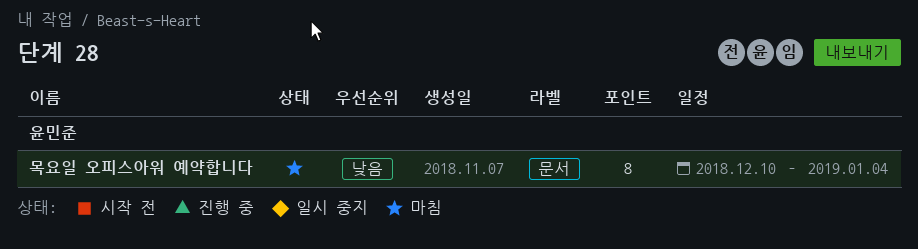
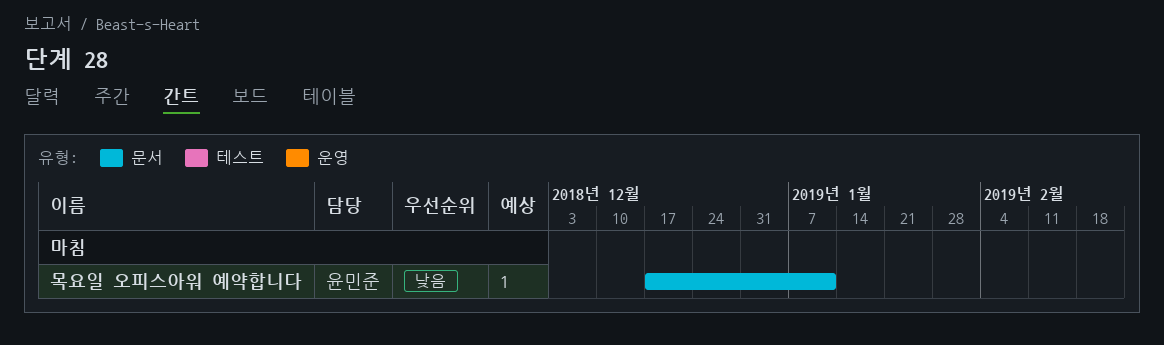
목요일 오피스아워 예약합니다, estimate: 8 -> 1
목요일 오피스아워 예약합니다, start: Dec 10 -> Dec 17
목요일 오피스아워 예약합니다, due: Jan 4 -> Jan 11

